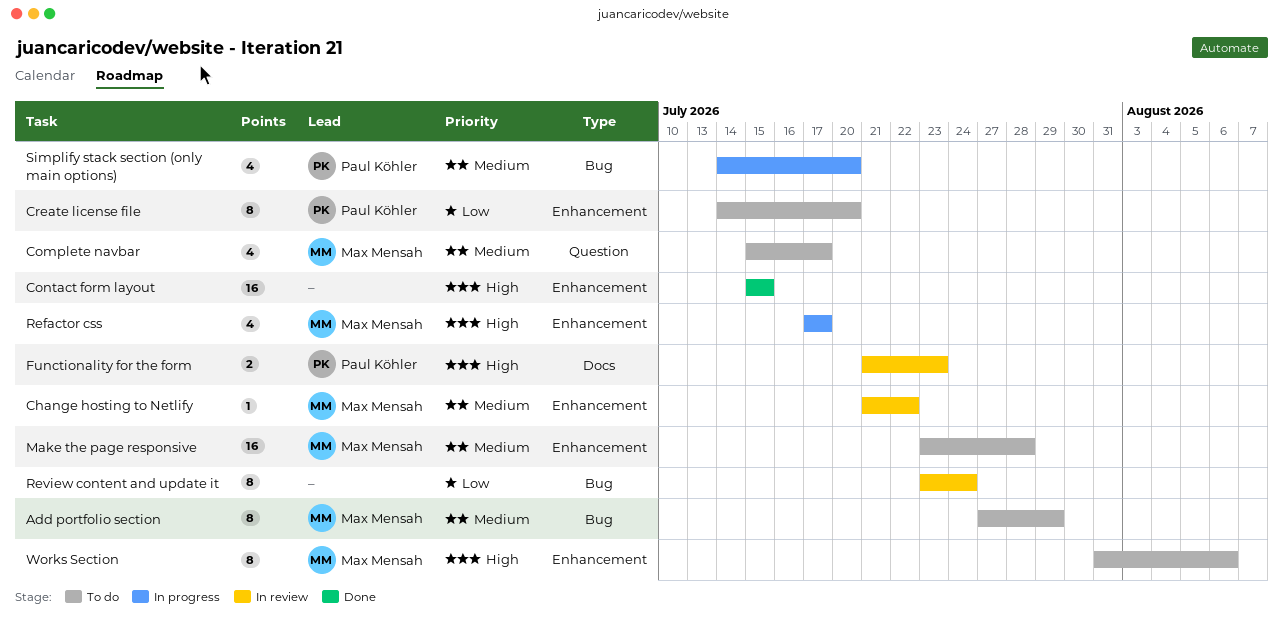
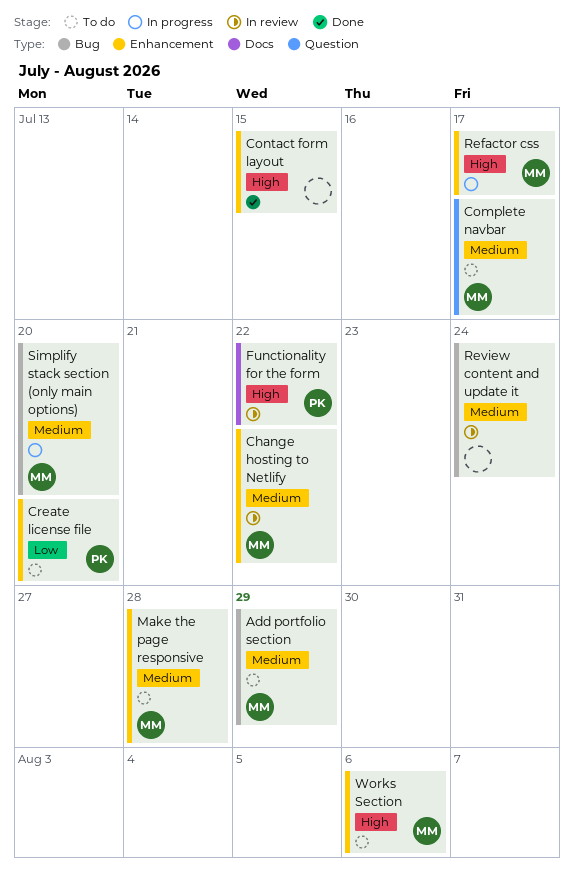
Functionality for the form, due: Jul 23 -> Jul 22
Review content and update it, priority: Low -> Medium
Simplify stack section (only main options), owner: Paul Köhler -> Max Mensah

